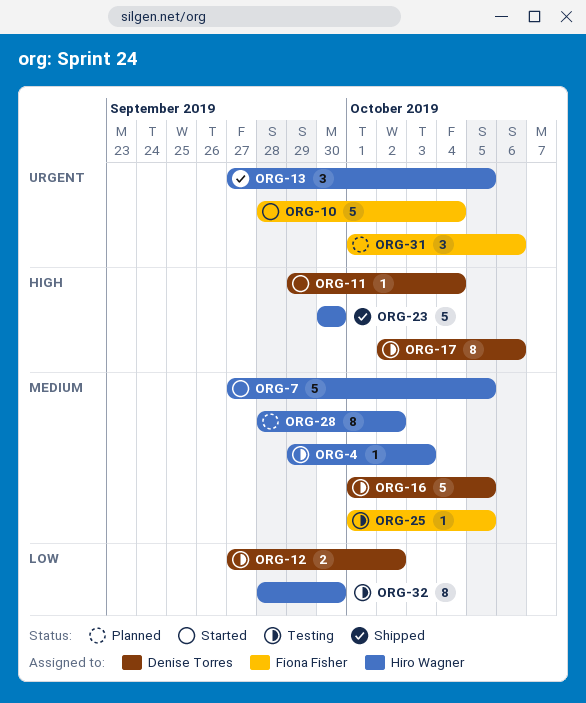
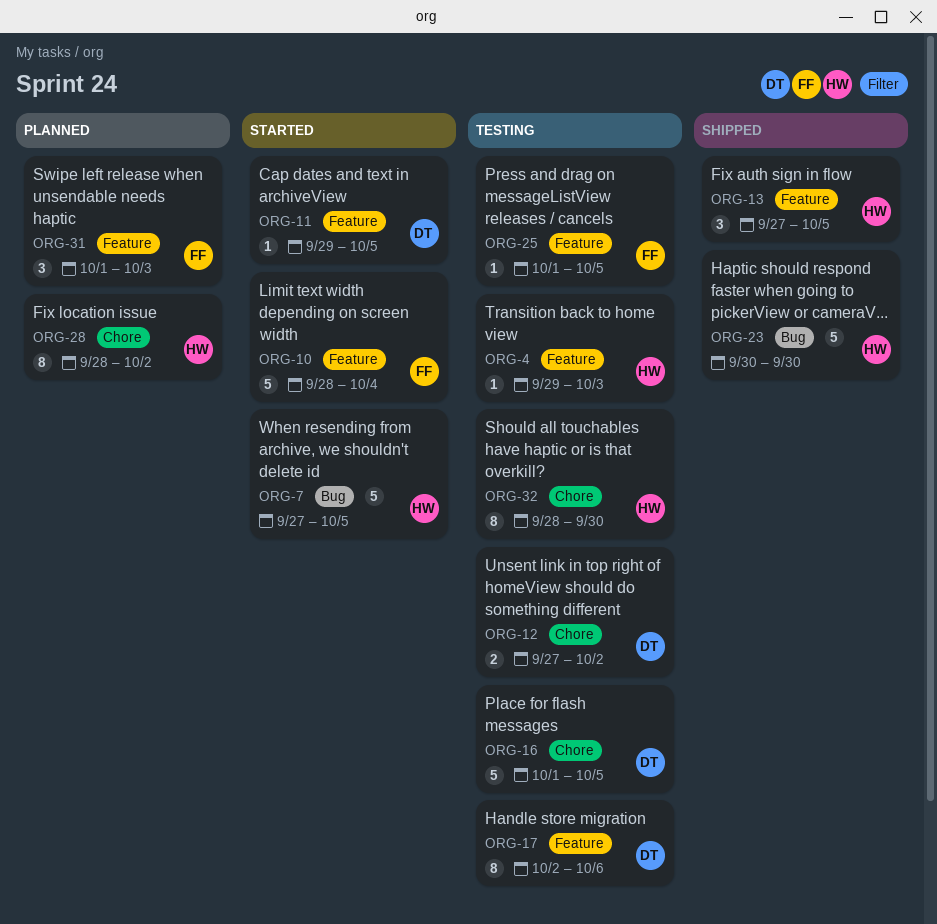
ORG-11, due: Oct 4 -> Oct 5
ORG-31, due: Oct 6 -> Oct 3

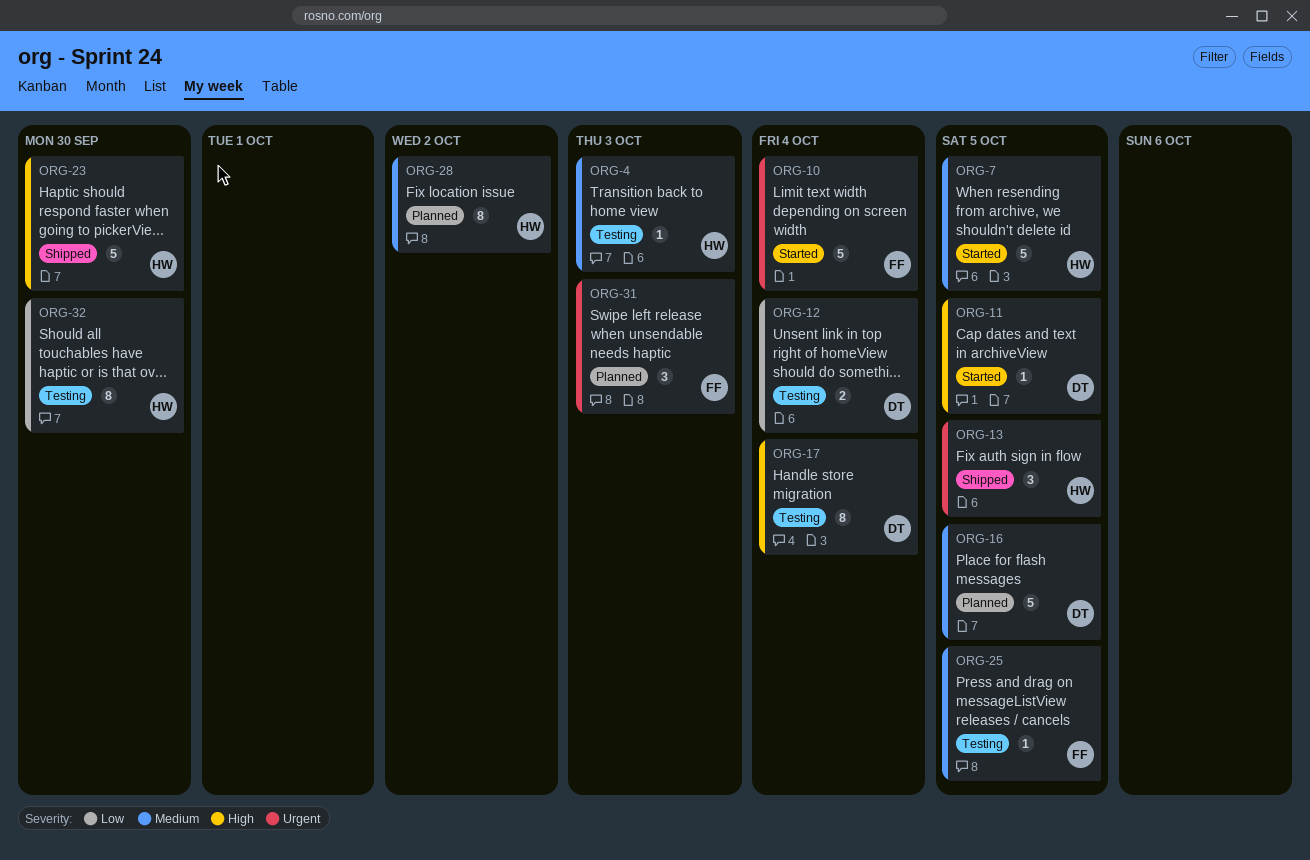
ORG-12, due: Oct 2 -> Oct 4
ORG-16, status: Testing -> Planned
ORG-17, due: Oct 6 -> Oct 4

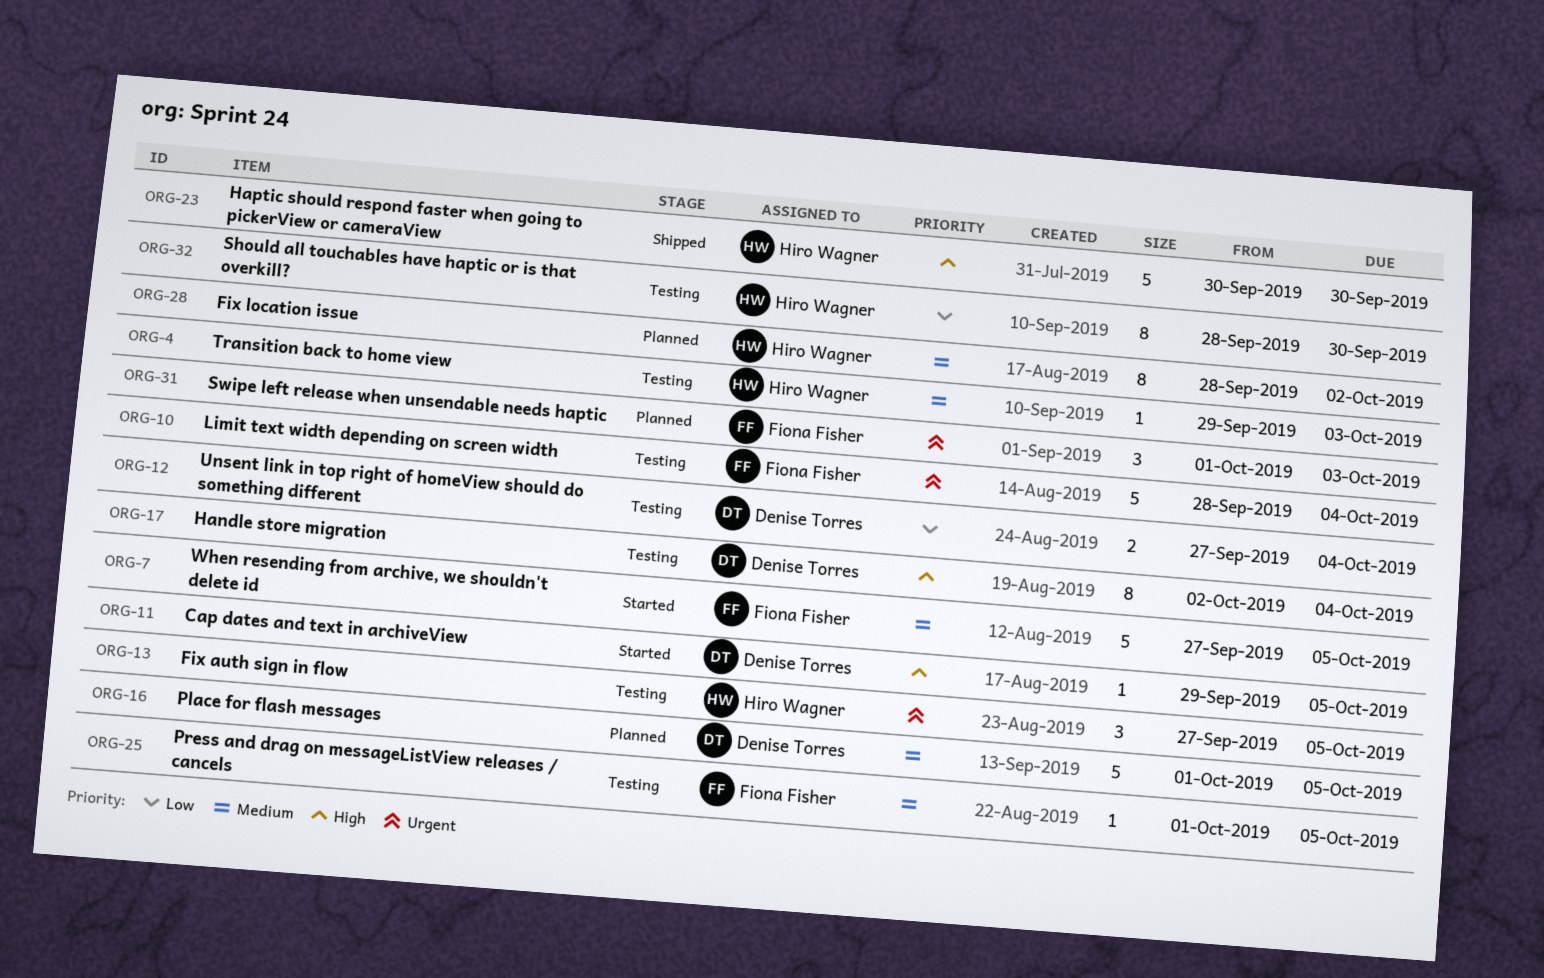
ORG-7, owner: Hiro Wagner -> Fiona Fisher
ORG-10, status: Started -> Testing
ORG-13, status: Shipped -> Testing

